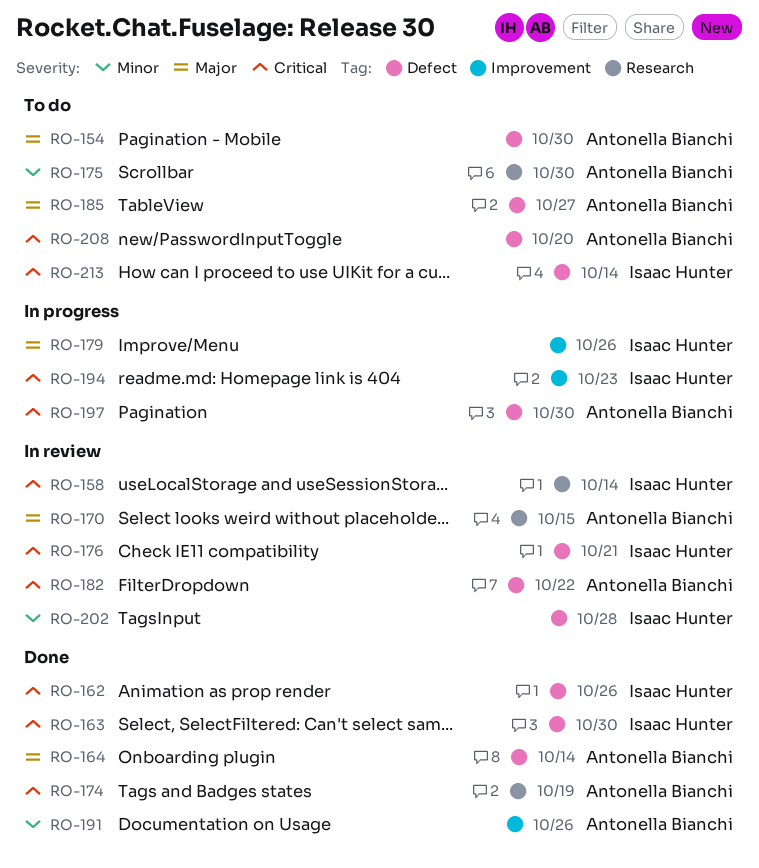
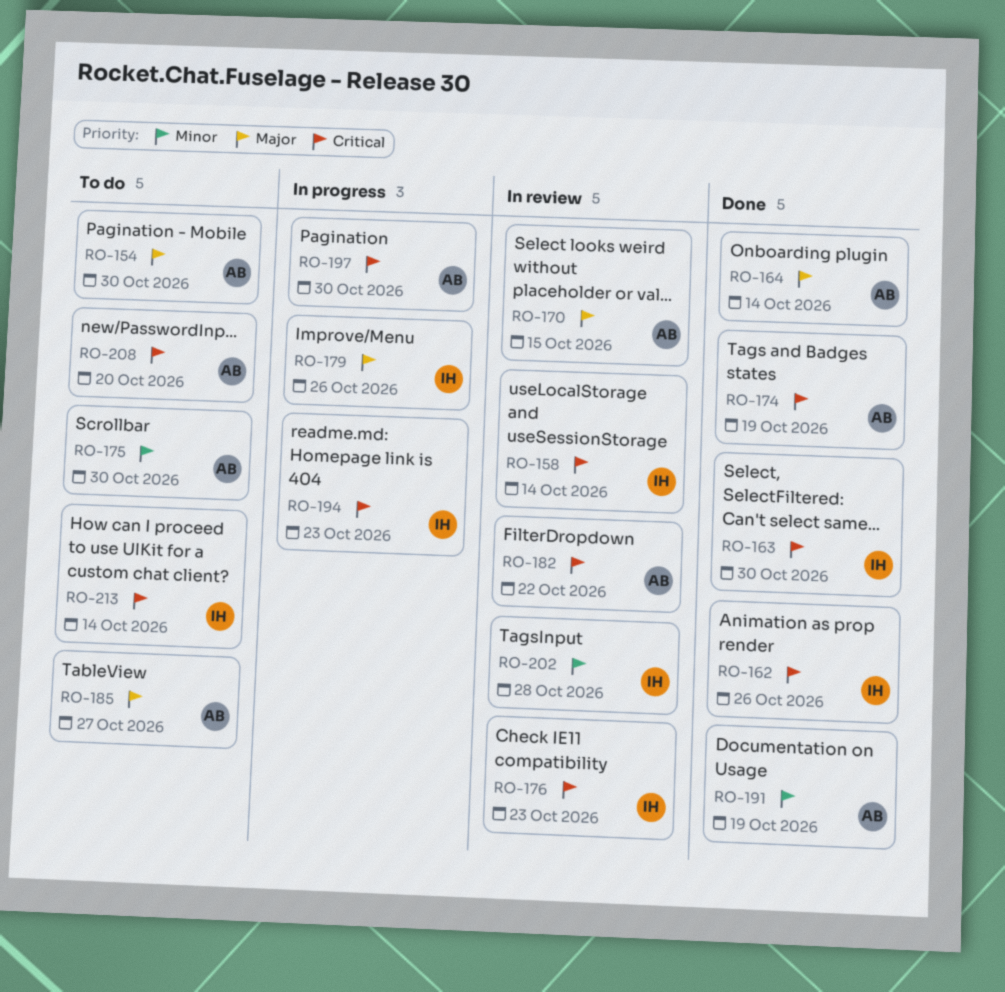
RO-176, due: Oct 21 -> Oct 23
RO-191, due: Oct 26 -> Oct 19

